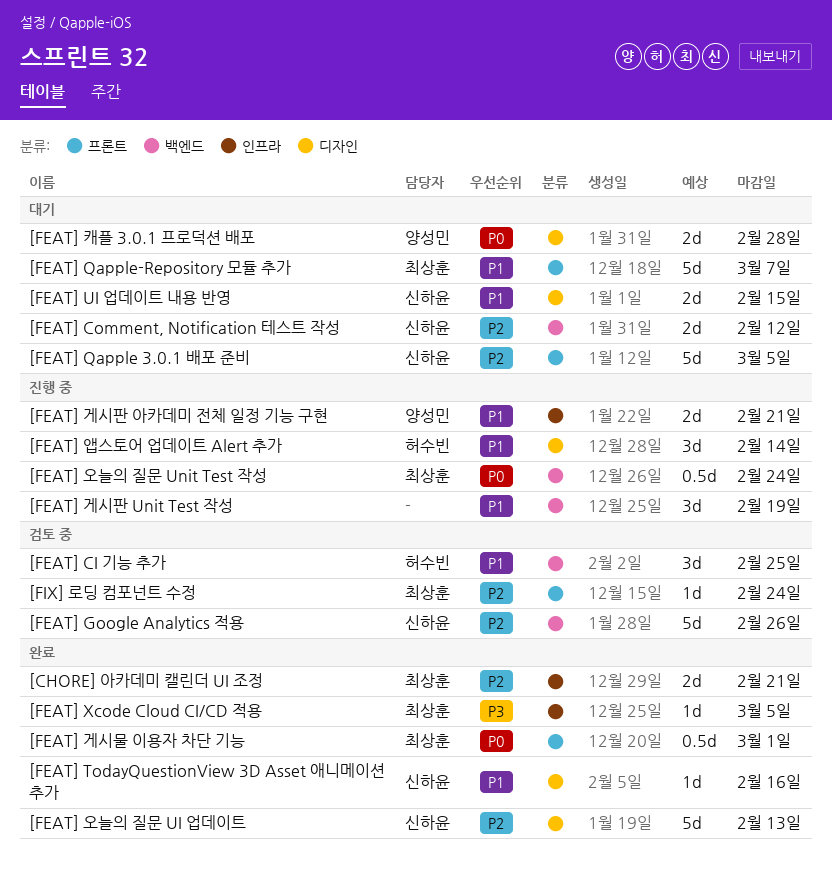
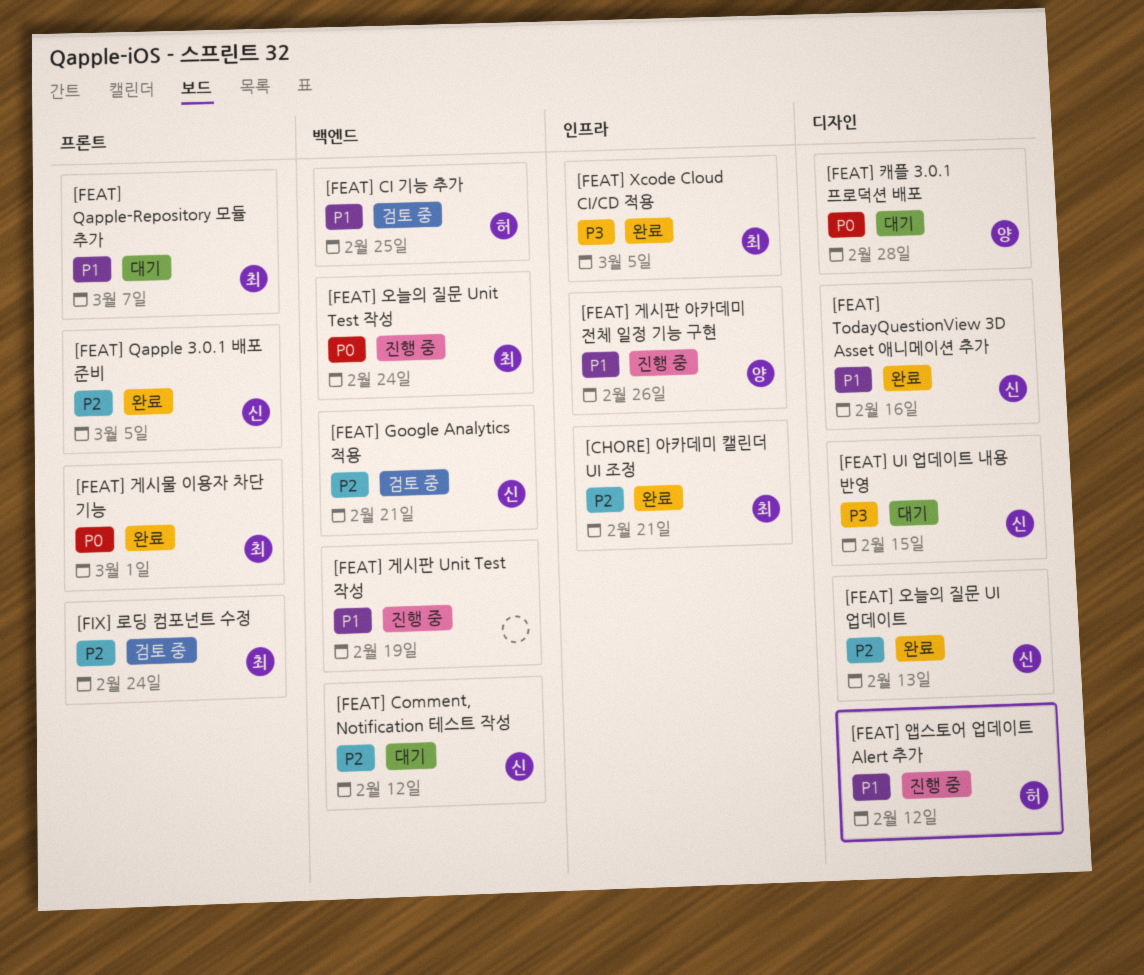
[FEAT] Google Analytics 적용, due: Feb 26 -> Feb 21
[FEAT] Qapple 3.0.1 배포 준비, status: 대기 -> 완료
[FEAT] UI 업데이트 내용 반영, priority: P1 -> P3
[FEAT] 게시판 아카데미 전체 일정 기능 구현, due: Feb 21 -> Feb 26
[FEAT] 앱스토어 업데이트 Alert 추가, due: Feb 14 -> Feb 12

